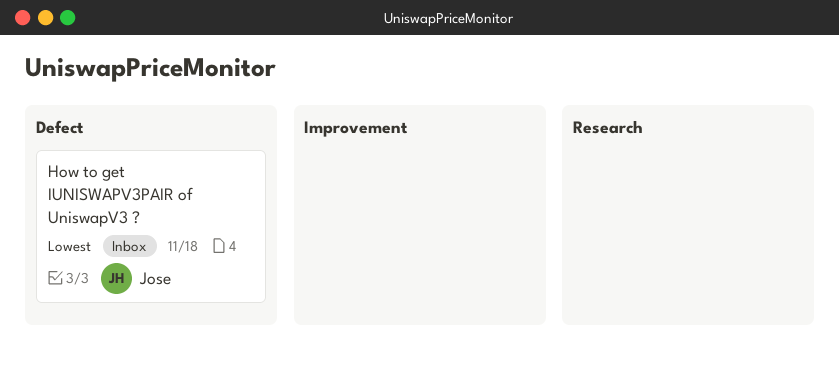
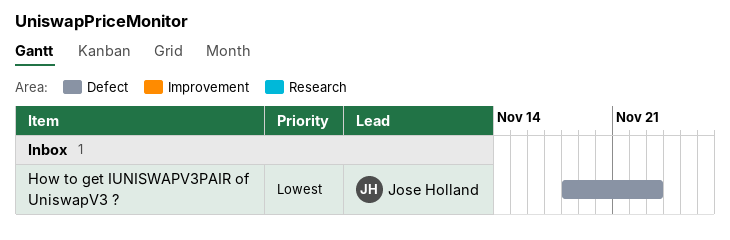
How to get IUNISWAPV3PAIR of UniswapV3 ?, due: Nov 18 -> Nov 23

